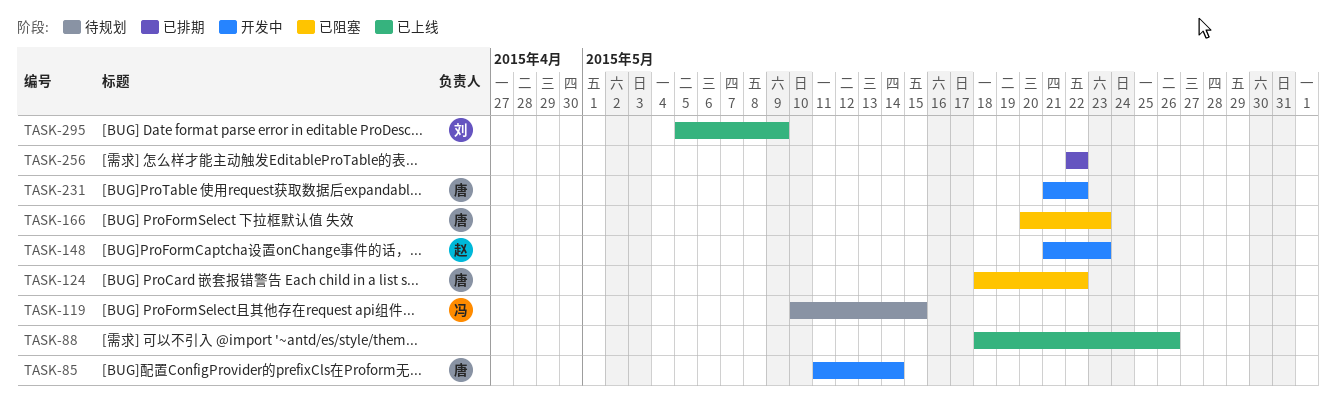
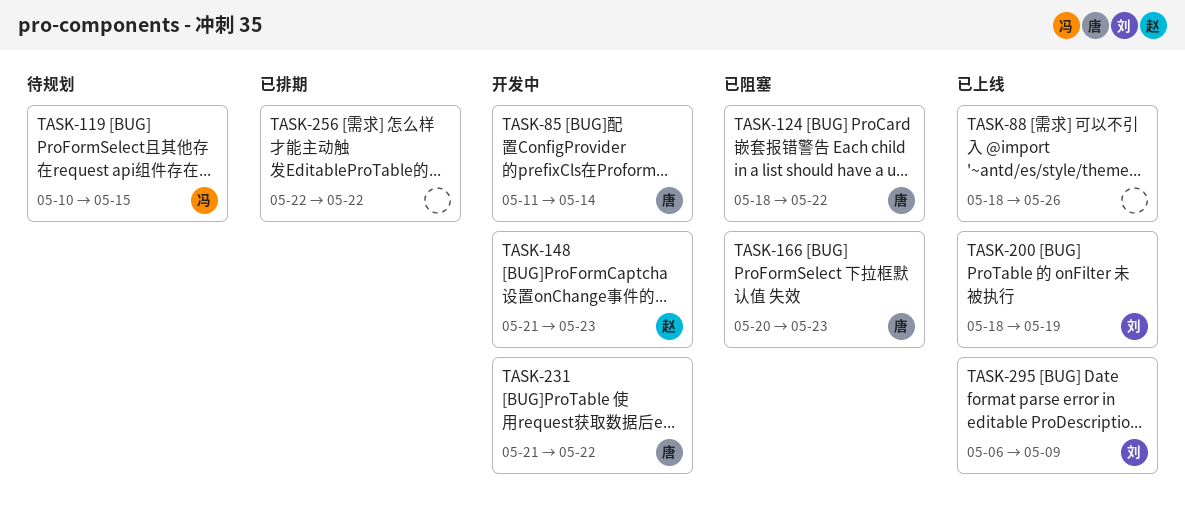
TASK-200: none -> present
TASK-295, start: May 5 -> May 6

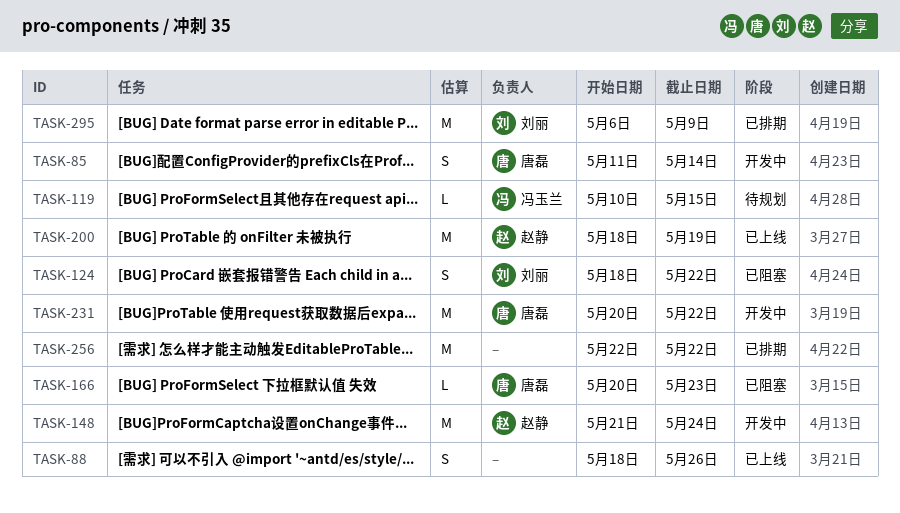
TASK-124, owner: 唐磊 -> 刘丽
TASK-148, due: May 23 -> May 24
TASK-200, owner: 刘丽 -> 赵静
TASK-231, start: May 21 -> May 20
TASK-295, status: 已上线 -> 已排期

